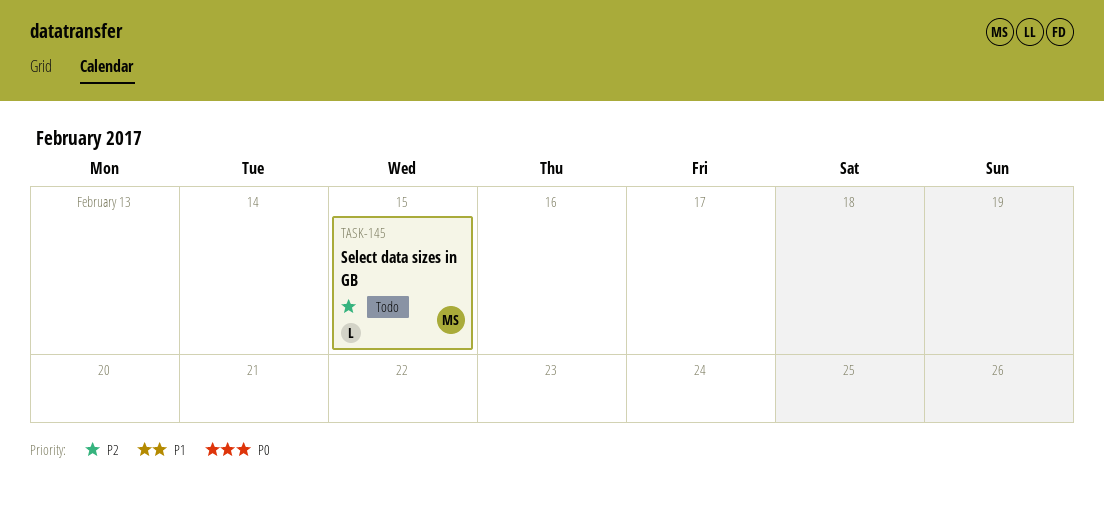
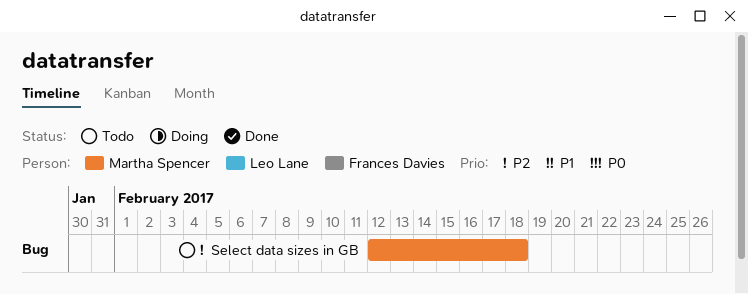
Select data sizes in GB, due: Feb 15 -> Feb 18

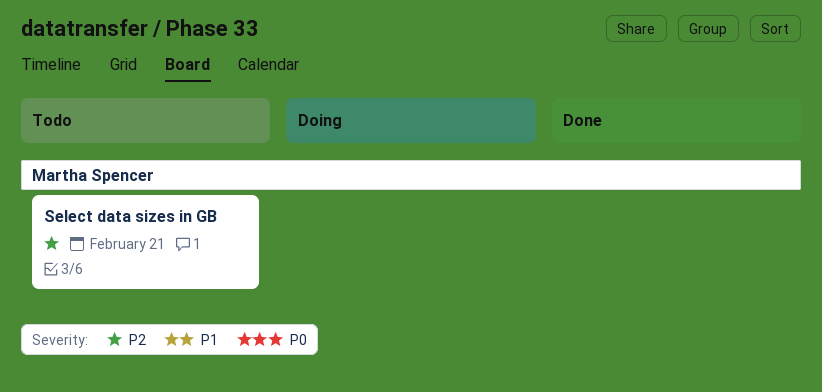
Select data sizes in GB, due: Feb 18 -> Feb 21

